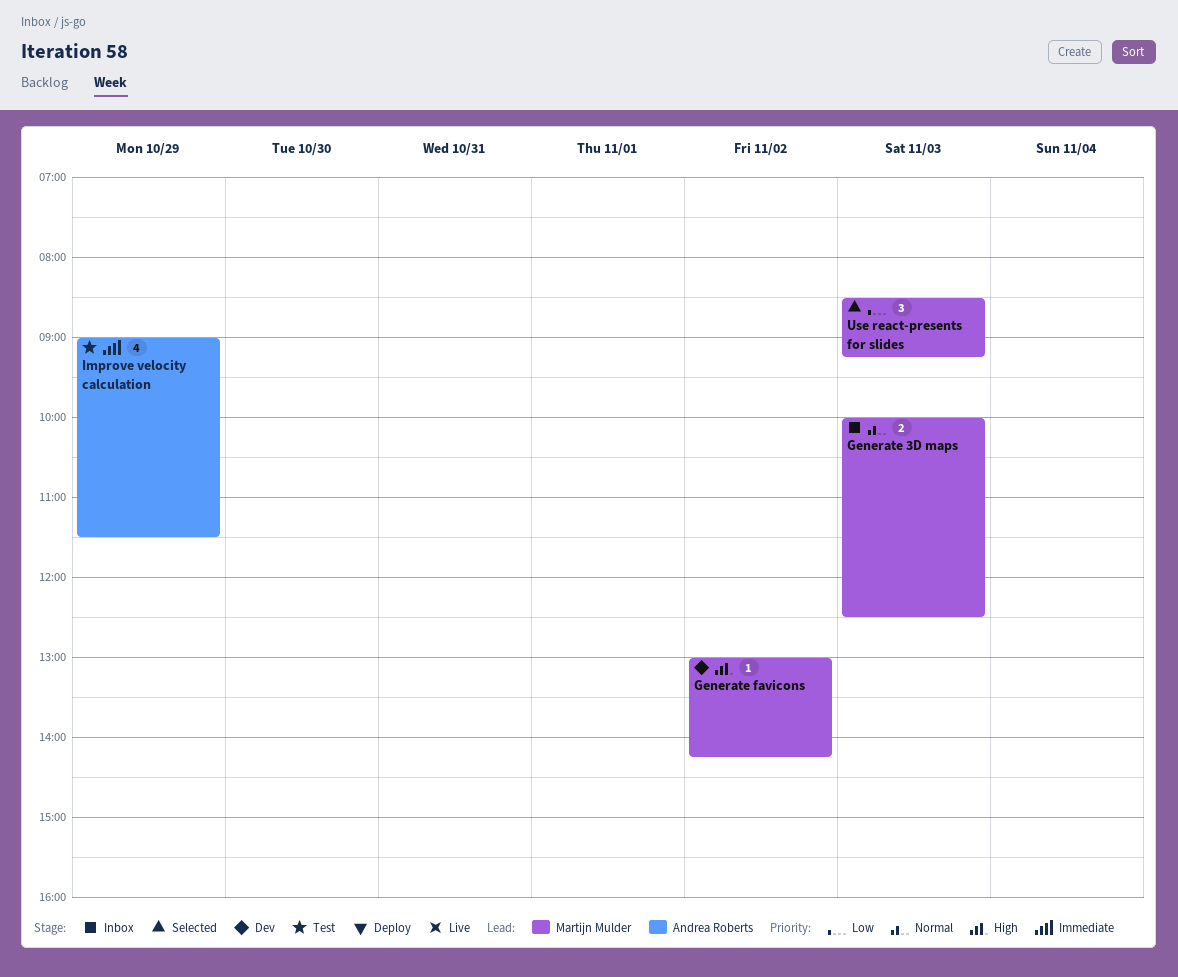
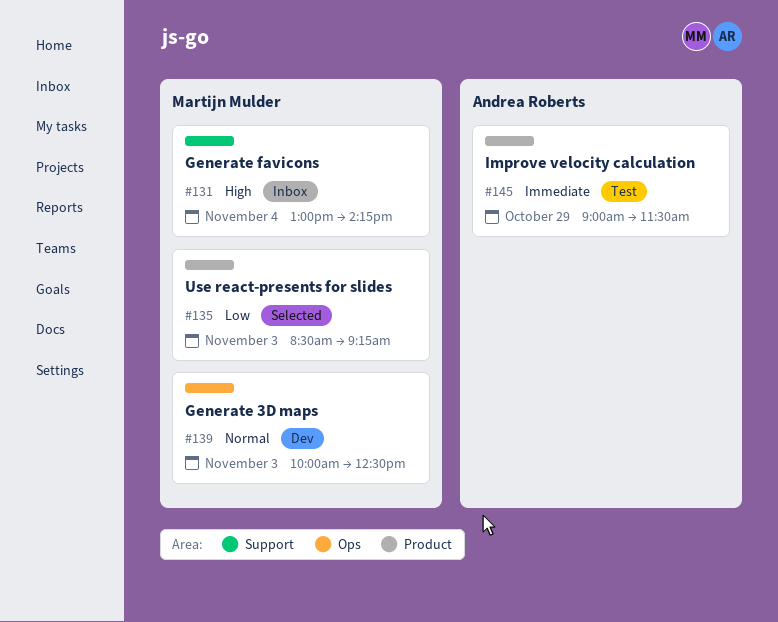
Generate 3D maps, status: Inbox -> Dev
Generate favicons, status: Dev -> Inbox
Generate favicons, day: Nov 2 -> Nov 4

